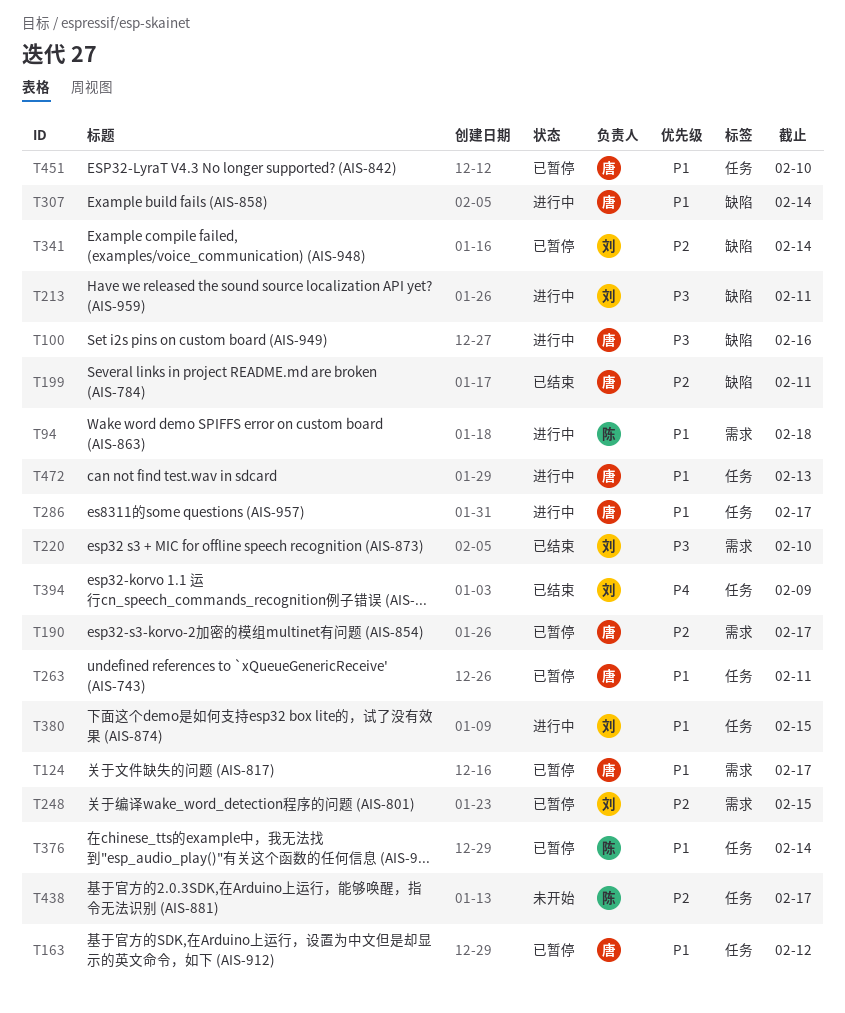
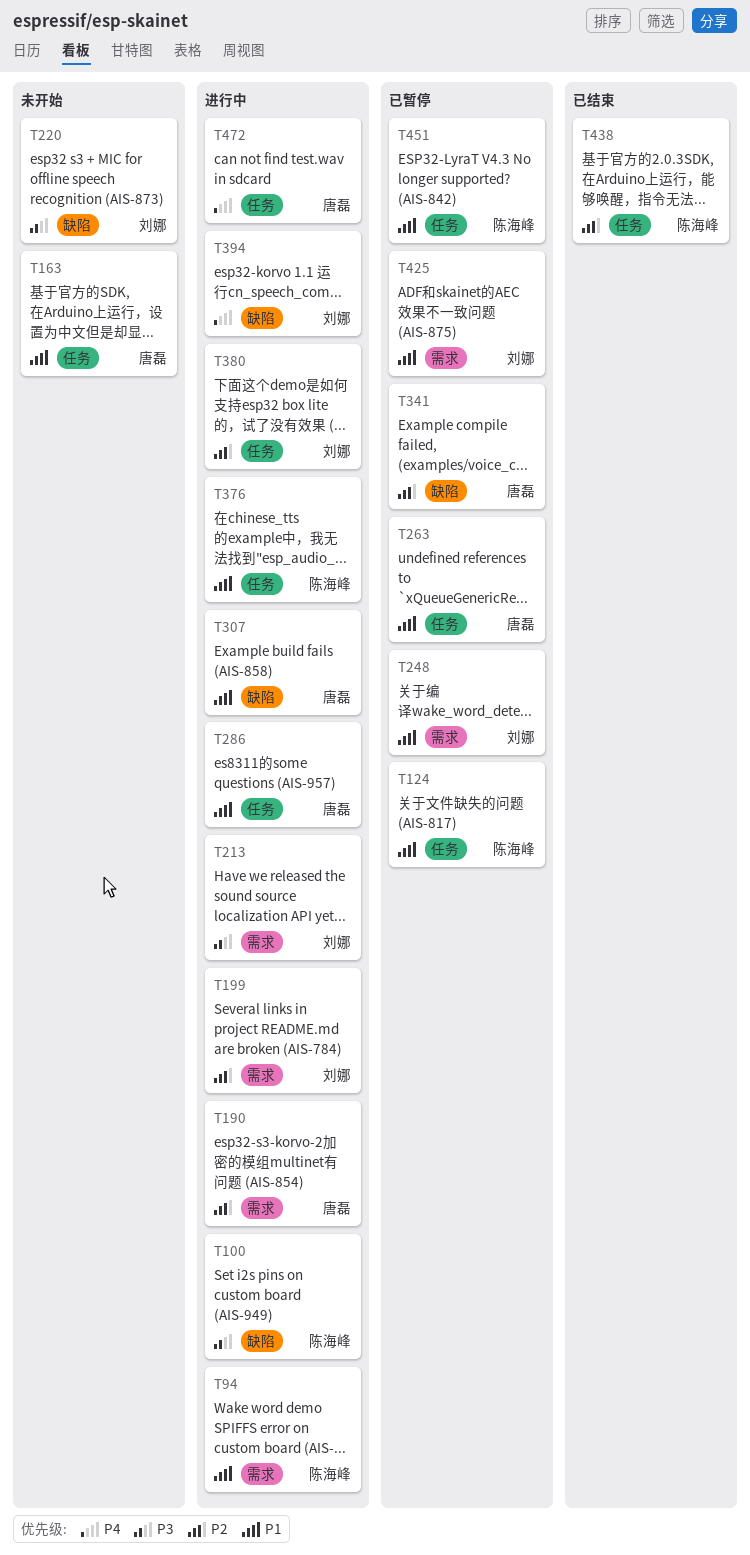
T100, owner: 唐磊 -> 陈海峰
T124, owner: 唐磊 -> 陈海峰
T124, label: 需求 -> 任务
T163, status: 已暂停 -> 未开始
T190, status: 已暂停 -> 进行中
T199, status: 已结束 -> 进行中
T199, owner: 唐磊 -> 刘娜
T199, label: 缺陷 -> 需求
T213, label: 缺陷 -> 需求
T220, status: 已结束 -> 未开始
T220, label: 需求 -> 缺陷
T248, priority: P2 -> P1
T341, owner: 刘娜 -> 唐磊
T376, status: 已暂停 -> 进行中
T380, priority: P1 -> P2
T394, status: 已结束 -> 进行中
T394, label: 任务 -> 缺陷
T425: none -> present
T438, status: 未开始 -> 已结束
T451, owner: 唐磊 -> 陈海峰
T472, priority: P1 -> P4

